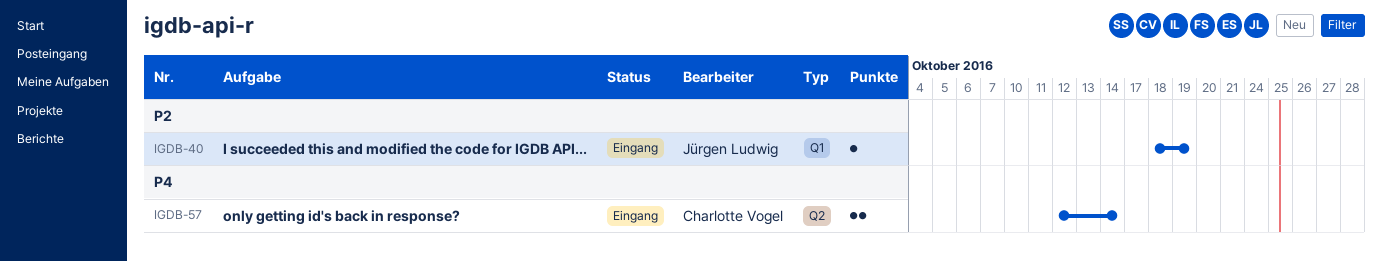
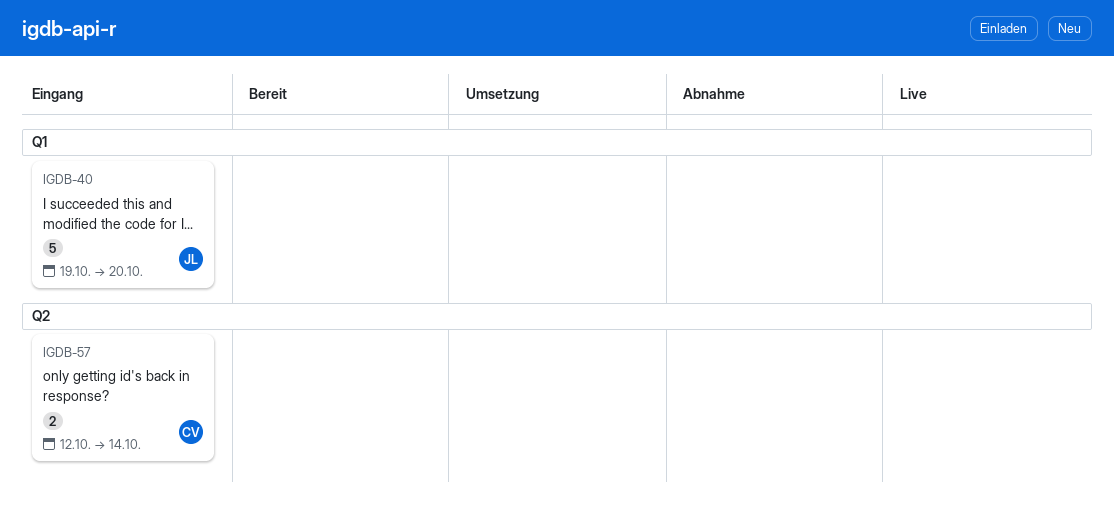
IGDB-40, estimate: 1 -> 5
IGDB-40, start: Oct 18 -> Oct 19
IGDB-40, due: Oct 19 -> Oct 20

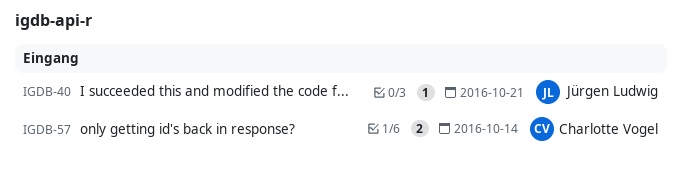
IGDB-40, estimate: 5 -> 1
IGDB-40, due: Oct 20 -> Oct 21

